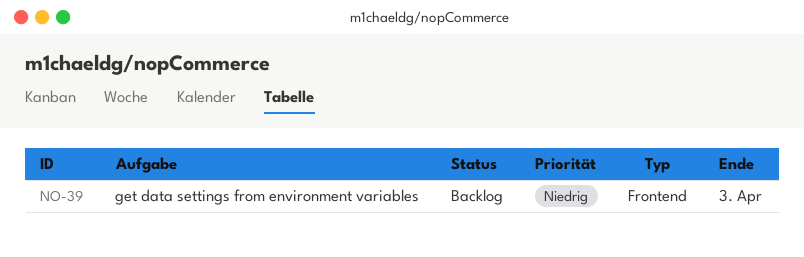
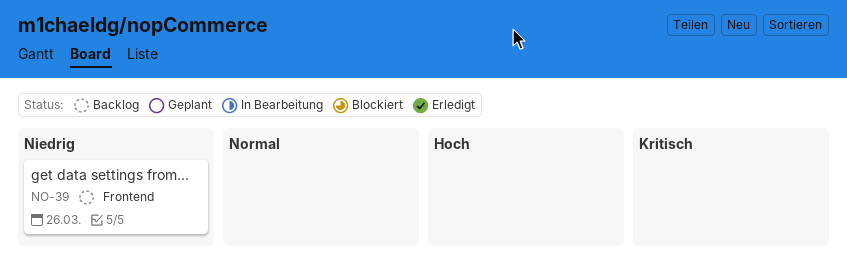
NO-39, due: Apr 3 -> Mar 26

